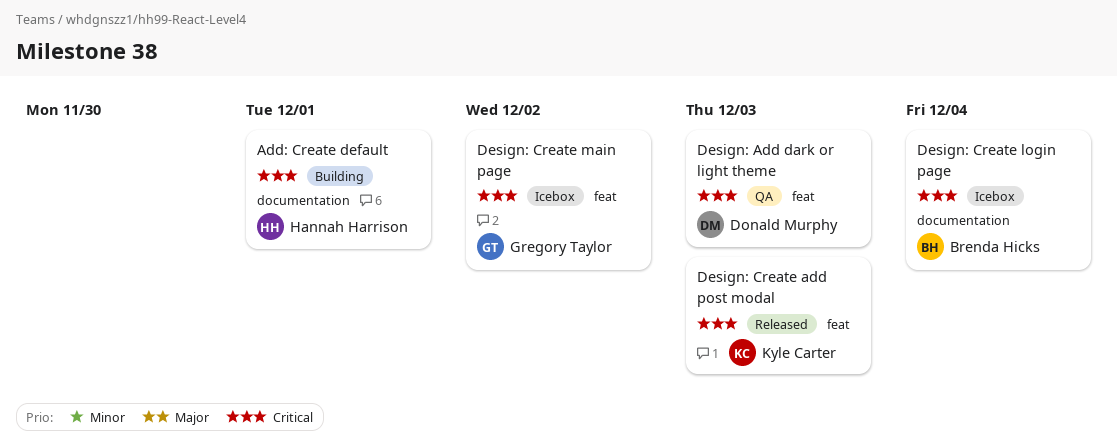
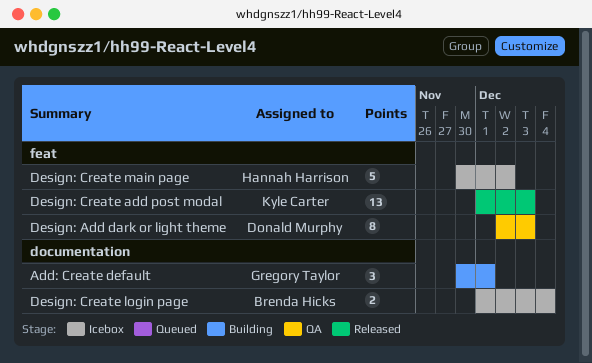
Add: Create default, owner: Hannah Harrison -> Gregory Taylor
Design: Create main page, owner: Gregory Taylor -> Hannah Harrison

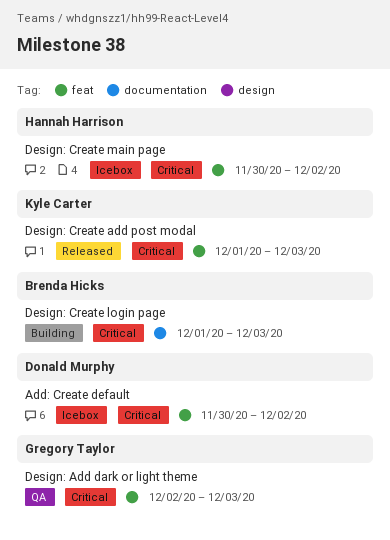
Add: Create default, status: Building -> Icebox
Add: Create default, owner: Gregory Taylor -> Donald Murphy
Add: Create default, label: documentation -> feat
Add: Create default, due: Dec 1 -> Dec 2
Design: Add dark or light theme, owner: Donald Murphy -> Gregory Taylor
Design: Create login page, status: Icebox -> Building
Design: Create login page, due: Dec 4 -> Dec 3

